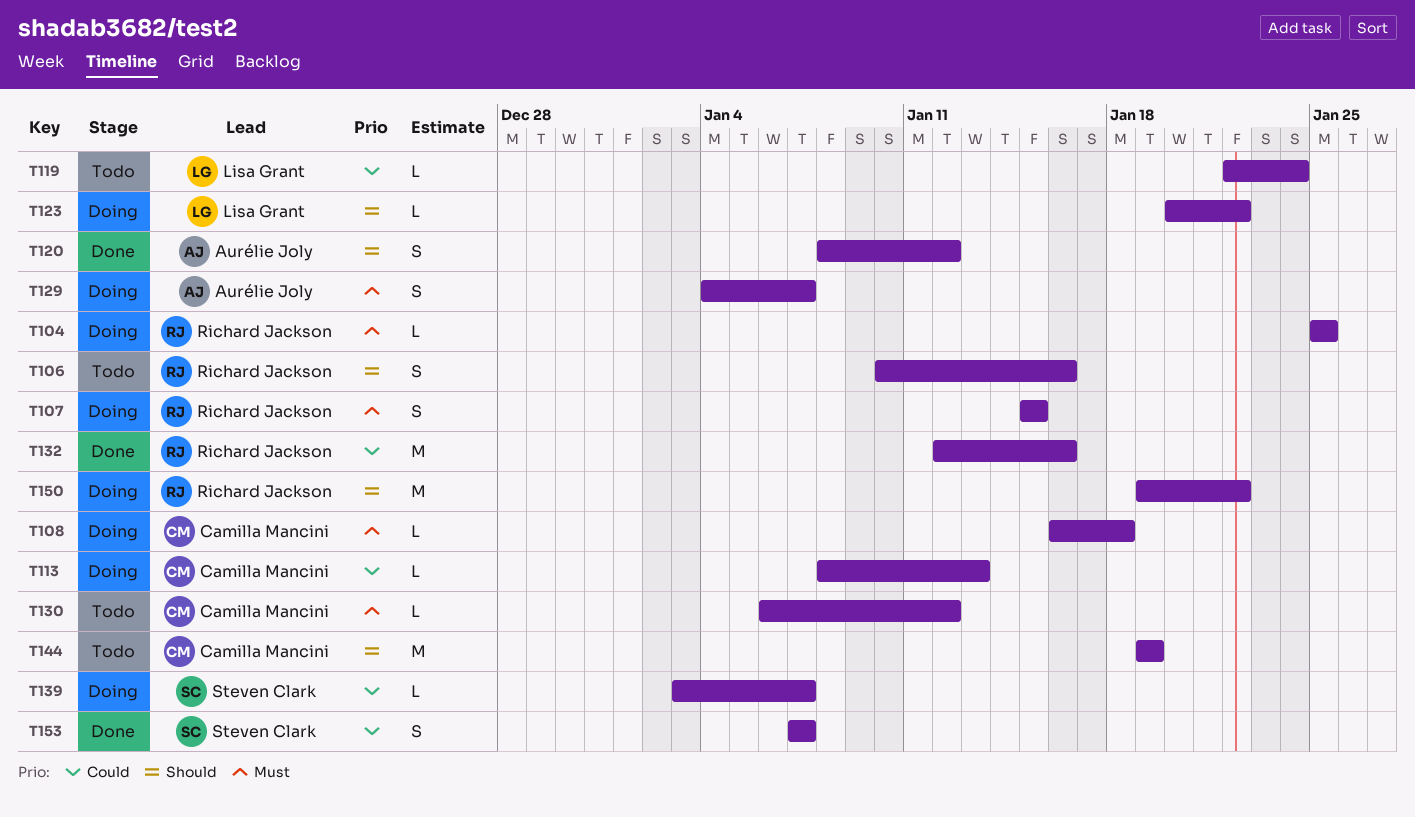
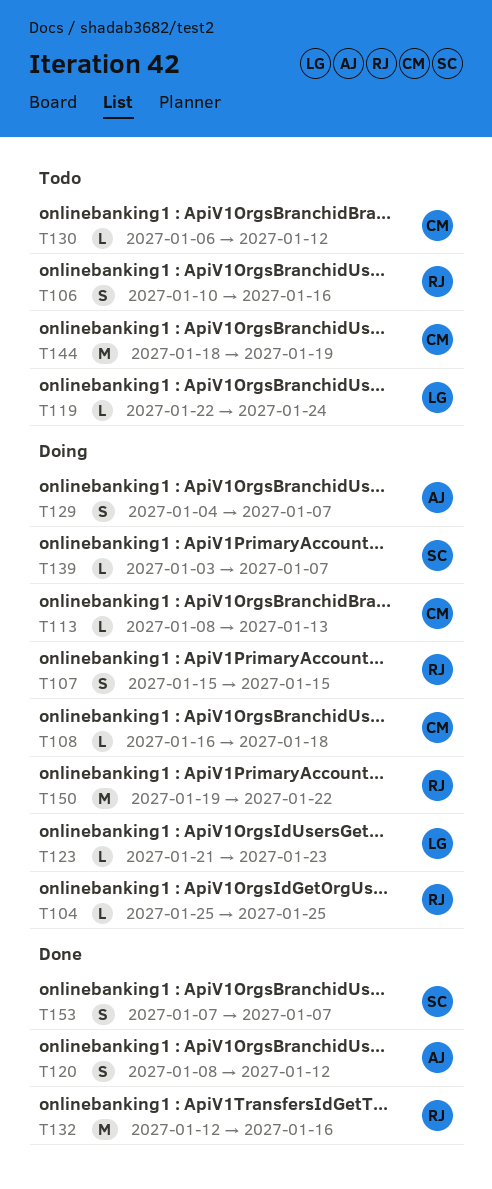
T123, start: Jan 20 -> Jan 21
T123, due: Jan 22 -> Jan 23
T144, start: Jan 19 -> Jan 18

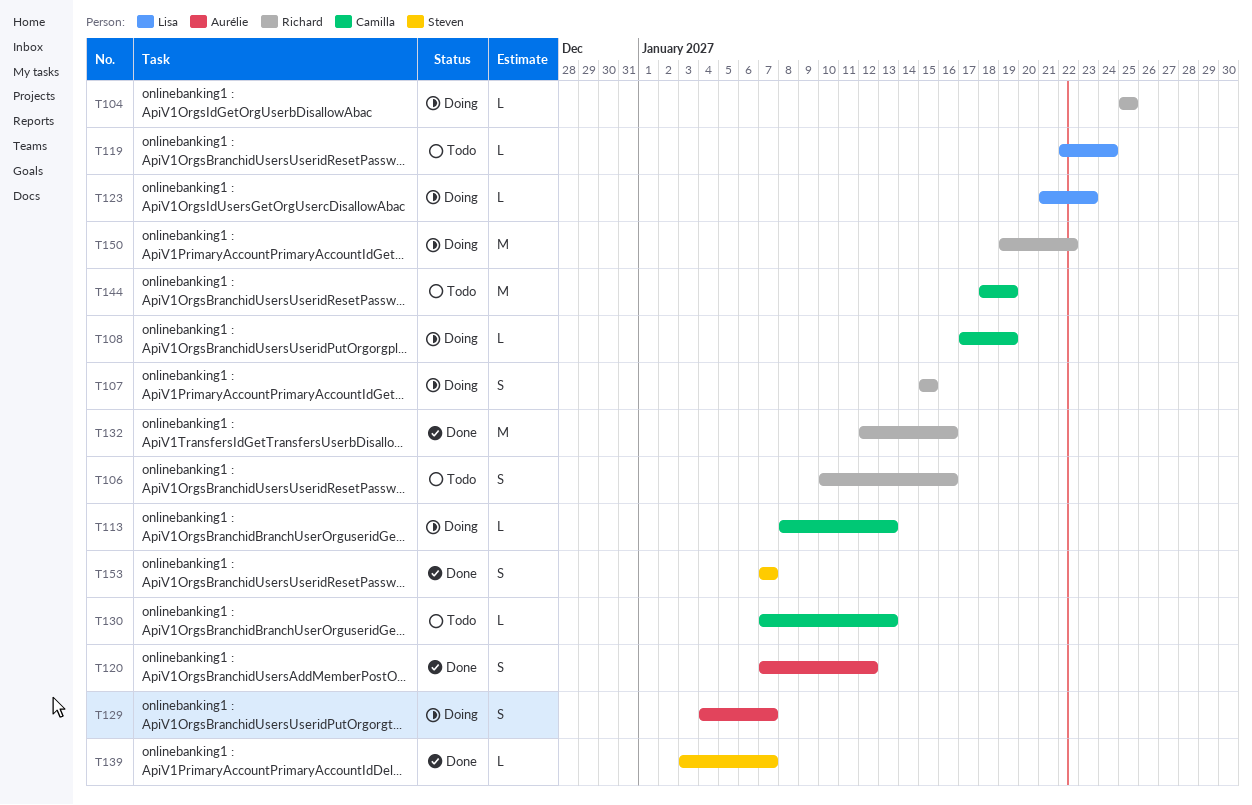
T108, start: Jan 16 -> Jan 17
T108, due: Jan 18 -> Jan 19
T120, start: Jan 8 -> Jan 7
T130, start: Jan 6 -> Jan 7
T130, due: Jan 12 -> Jan 13
T139, status: Doing -> Done

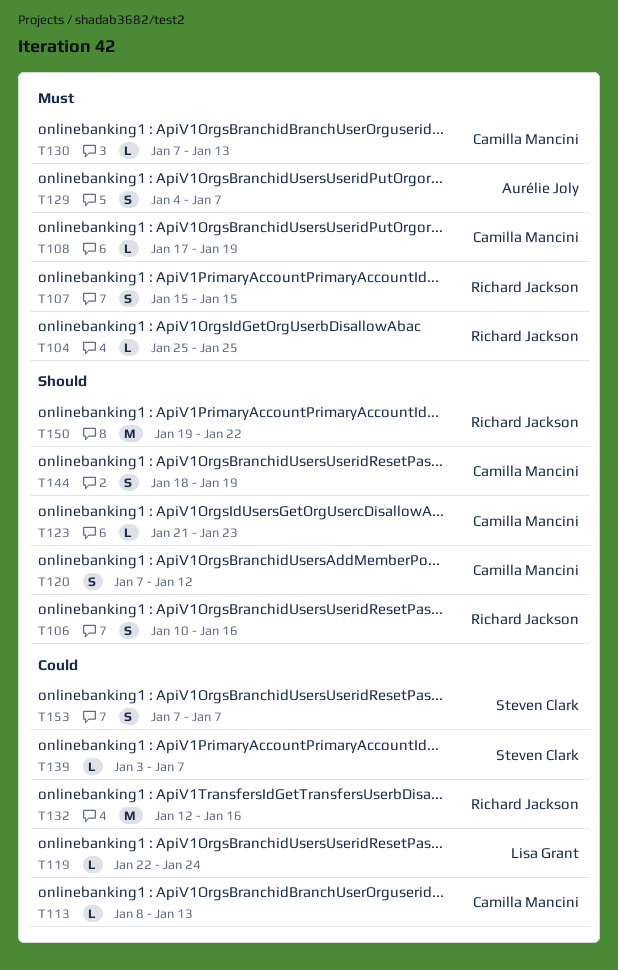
T120, owner: Aurélie Joly -> Camilla Mancini
T123, owner: Lisa Grant -> Camilla Mancini
T144, estimate: M -> S

